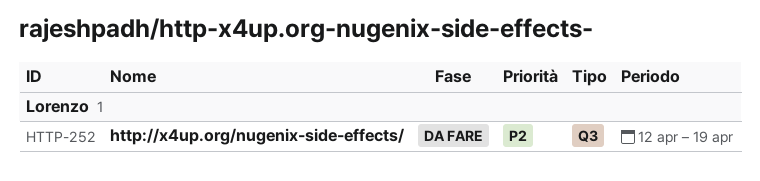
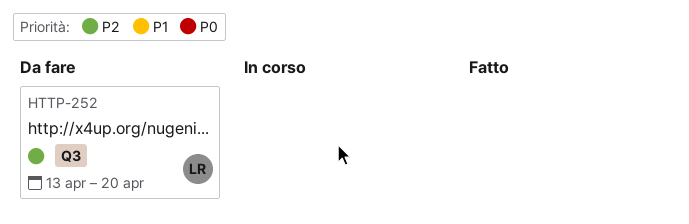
HTTP-252, start: Apr 12 -> Apr 13
HTTP-252, due: Apr 19 -> Apr 20

